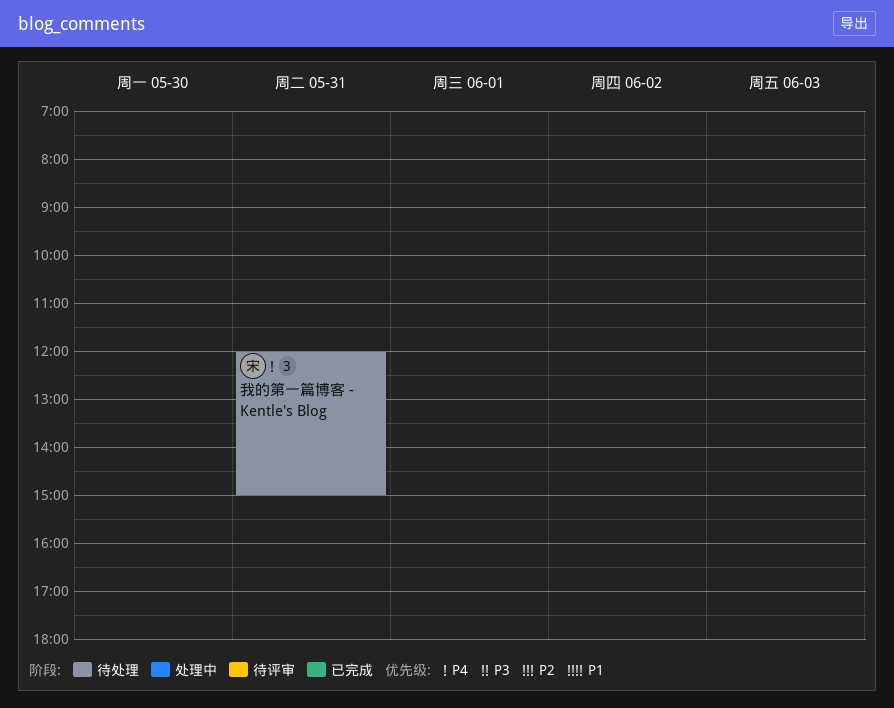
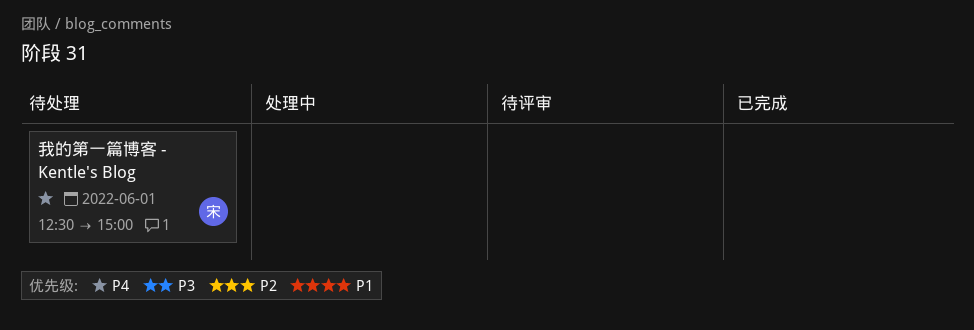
我的第一篇博客 - Kentle's Blog, day: May 31 -> Jun 1
我的第一篇博客 - Kentle's Blog, begins: 12:00 -> 12:30

